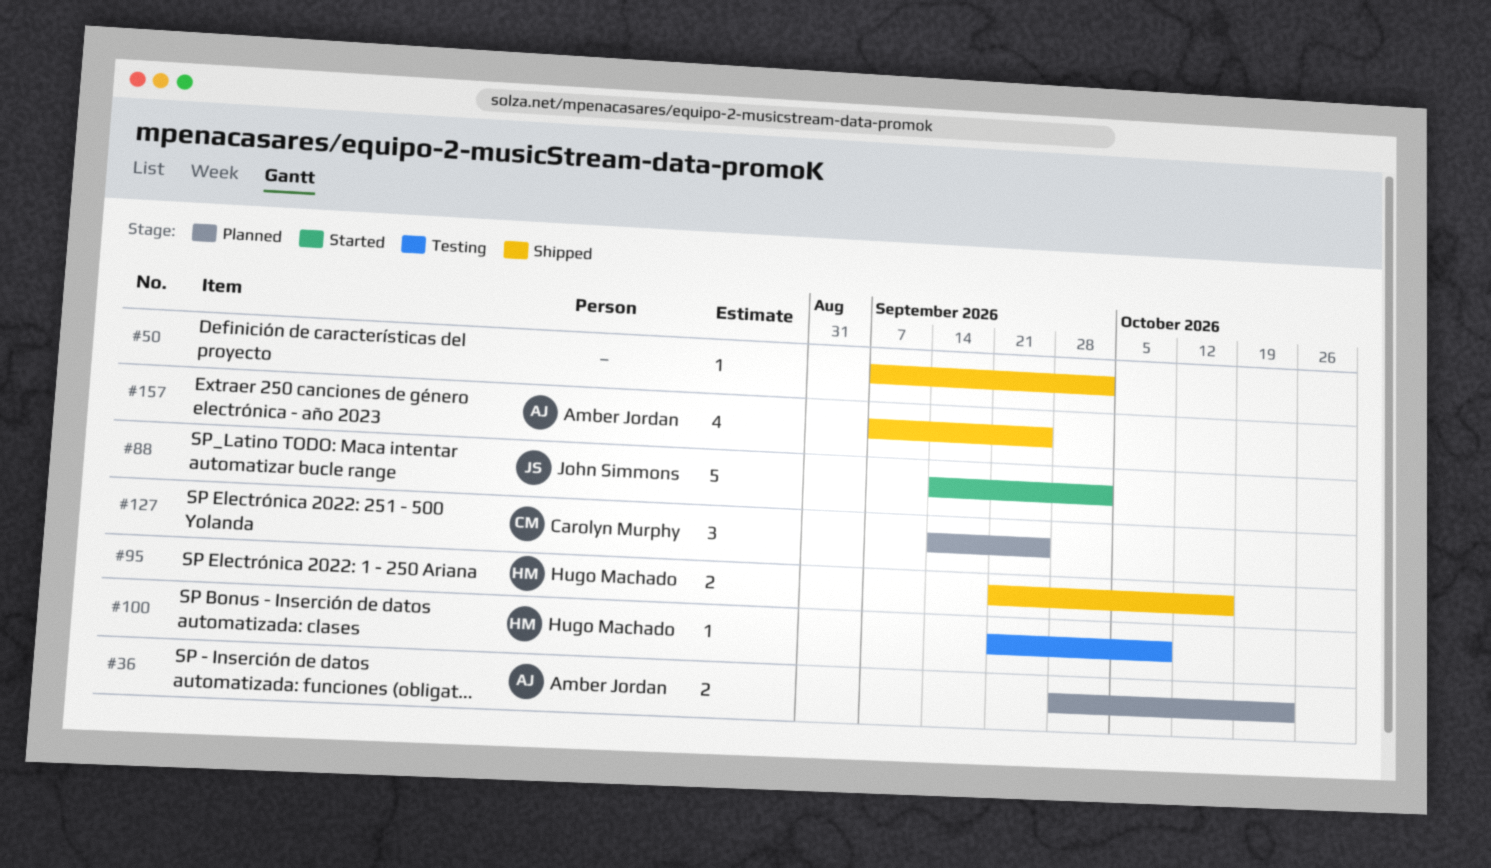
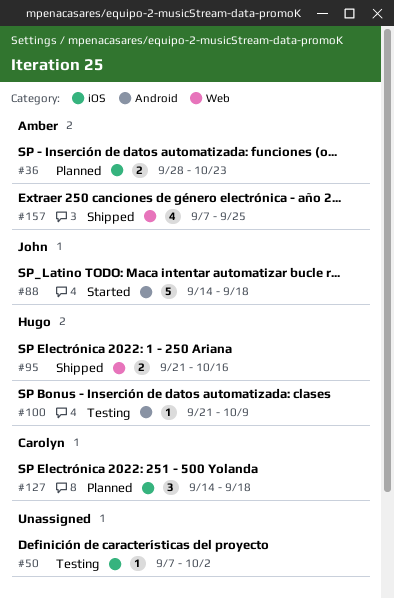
#50, status: Shipped -> Testing
#88, due: Oct 2 -> Sep 18
#127, due: Sep 25 -> Sep 18

